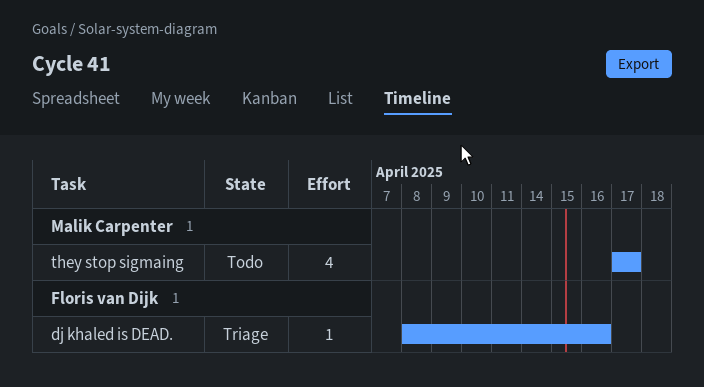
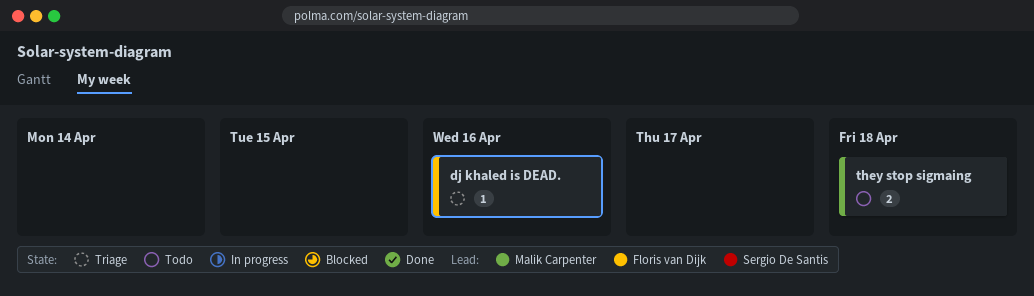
they stop sigmaing, estimate: 4 -> 2
they stop sigmaing, due: Apr 17 -> Apr 18

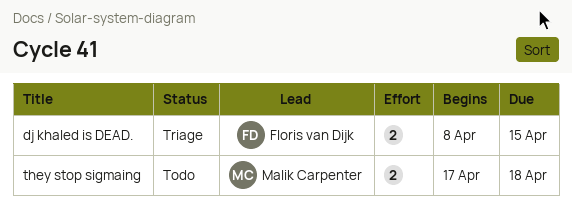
dj khaled is DEAD., estimate: 1 -> 2
dj khaled is DEAD., due: Apr 16 -> Apr 15

